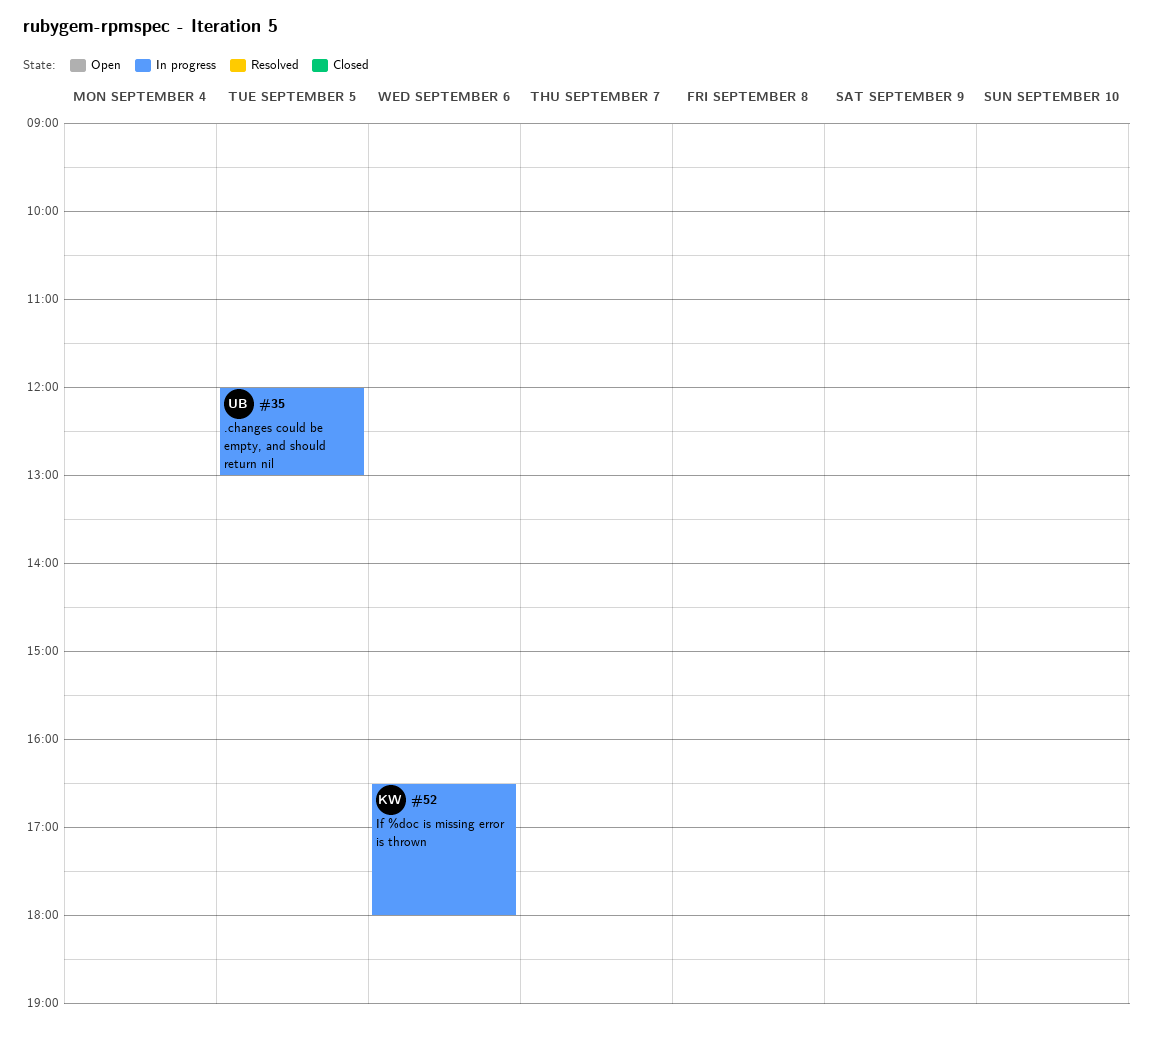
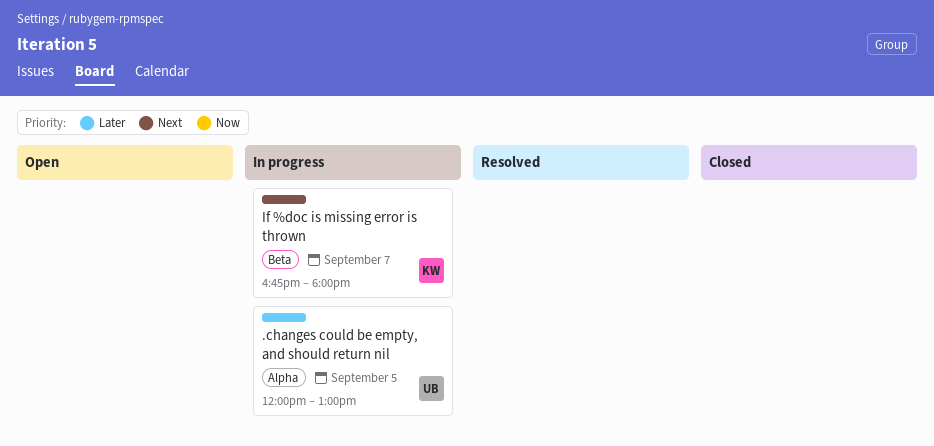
If %doc is missing error is thrown, day: Sep 6 -> Sep 7
If %doc is missing error is thrown, begins: 16:30 -> 16:45

